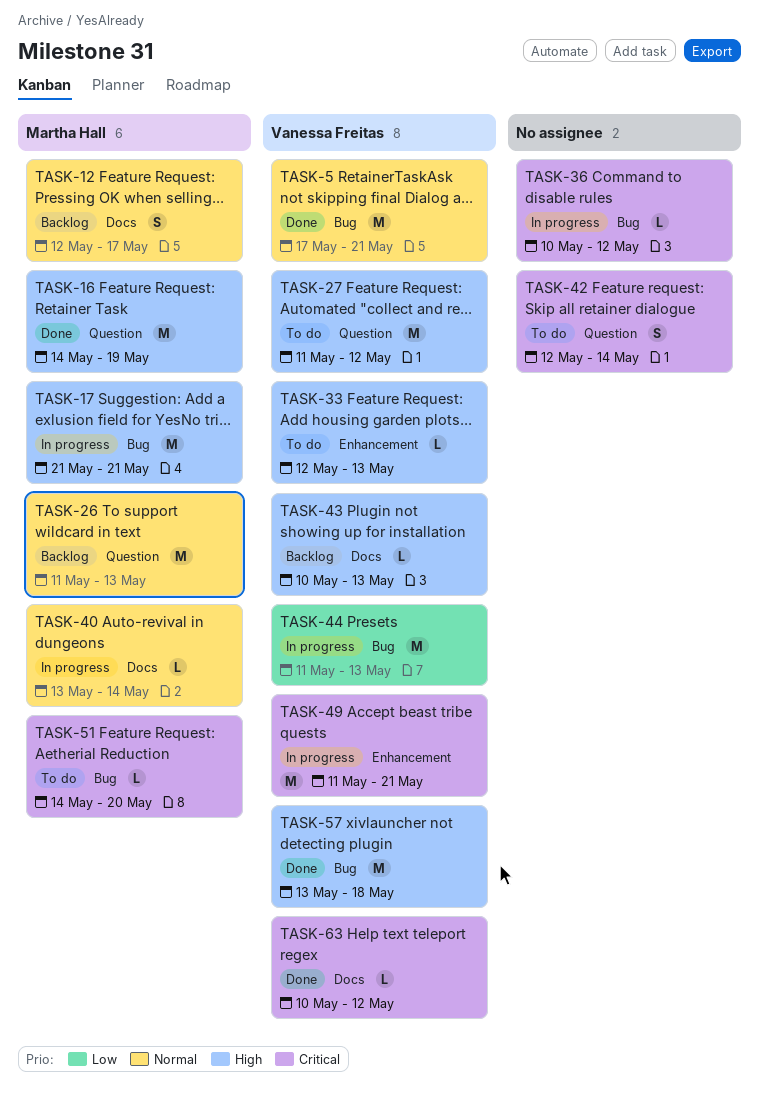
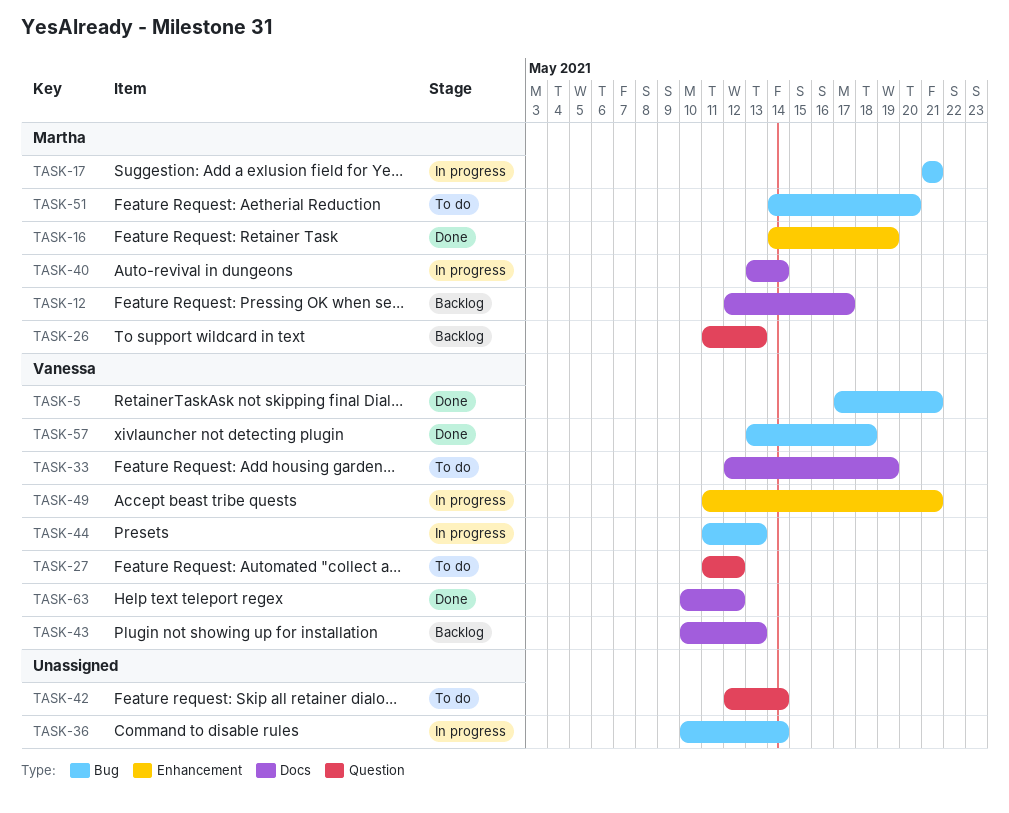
TASK-16, label: Question -> Enhancement
TASK-33, label: Enhancement -> Docs
TASK-33, due: May 13 -> May 19
TASK-36, due: May 12 -> May 14

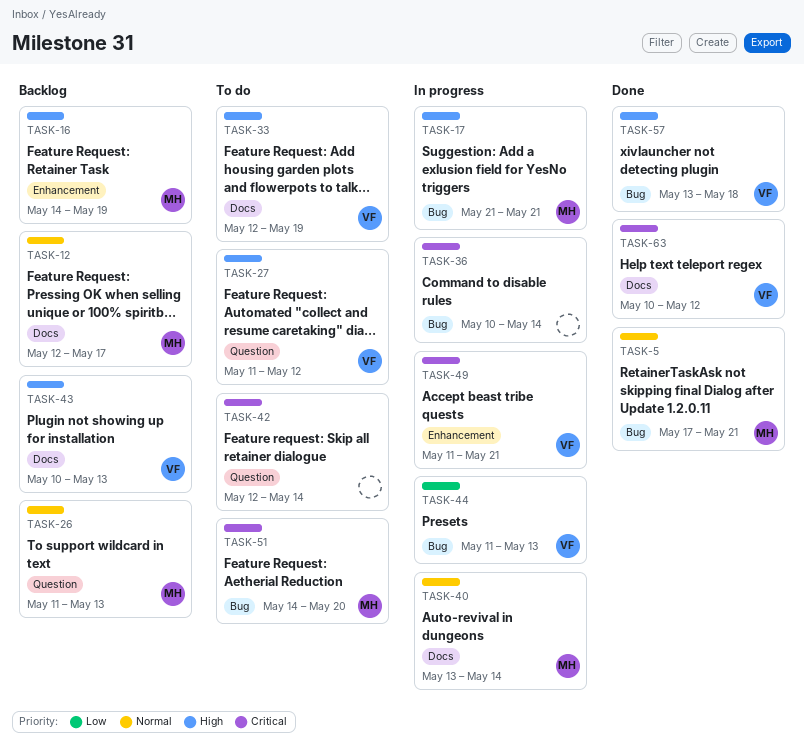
TASK-5, owner: Vanessa -> Martha
TASK-16, status: Done -> Backlog

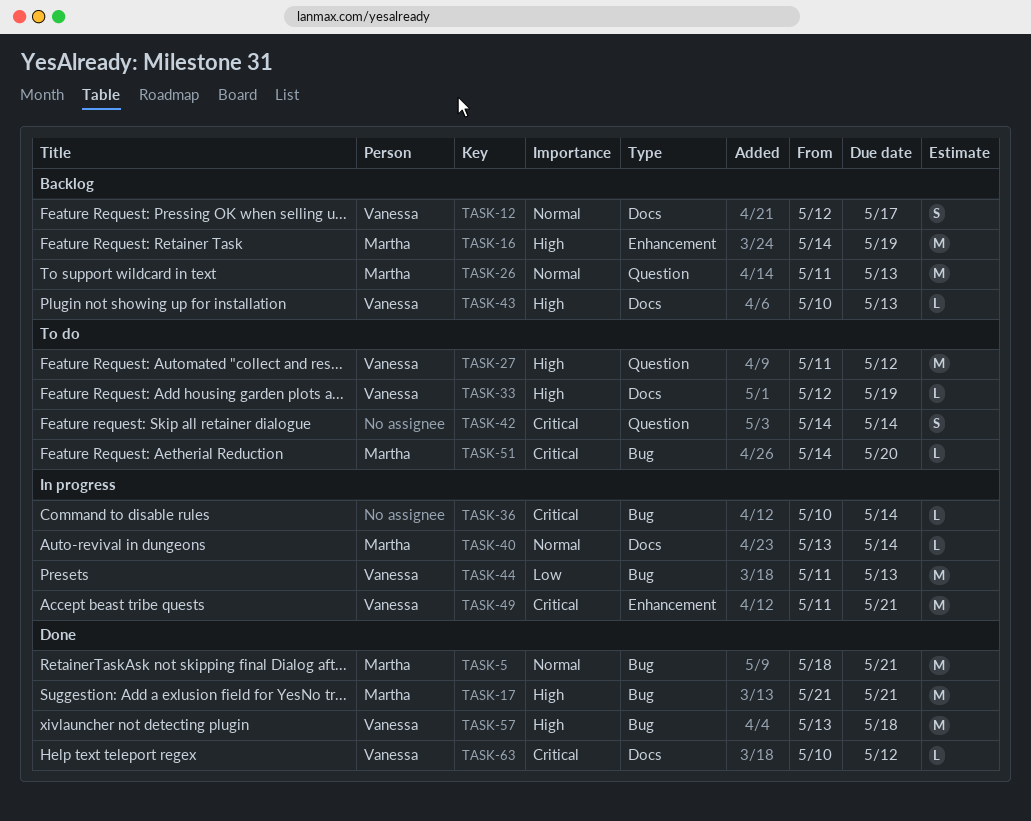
TASK-5, start: May 17 -> May 18
TASK-12, owner: Martha -> Vanessa
TASK-17, status: In progress -> Done
TASK-42, start: May 12 -> May 14

